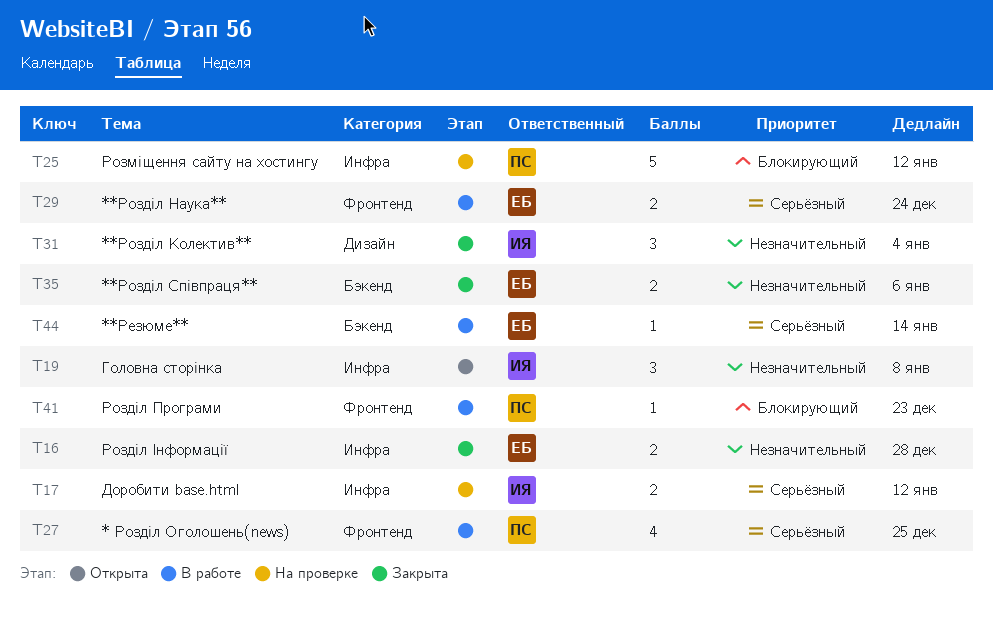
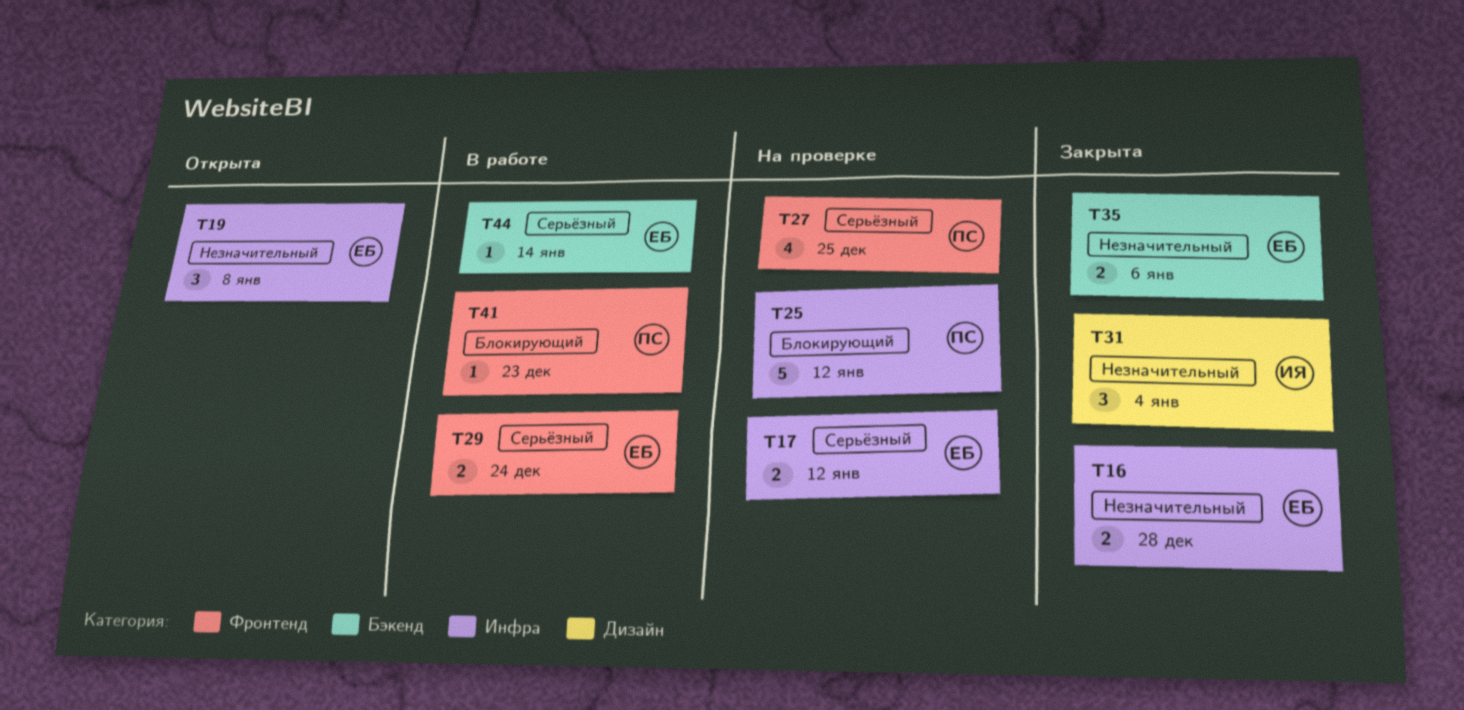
T17, owner: ИЯ -> ЕБ
T19, owner: ИЯ -> ЕБ
T27, status: В работе -> На проверке

